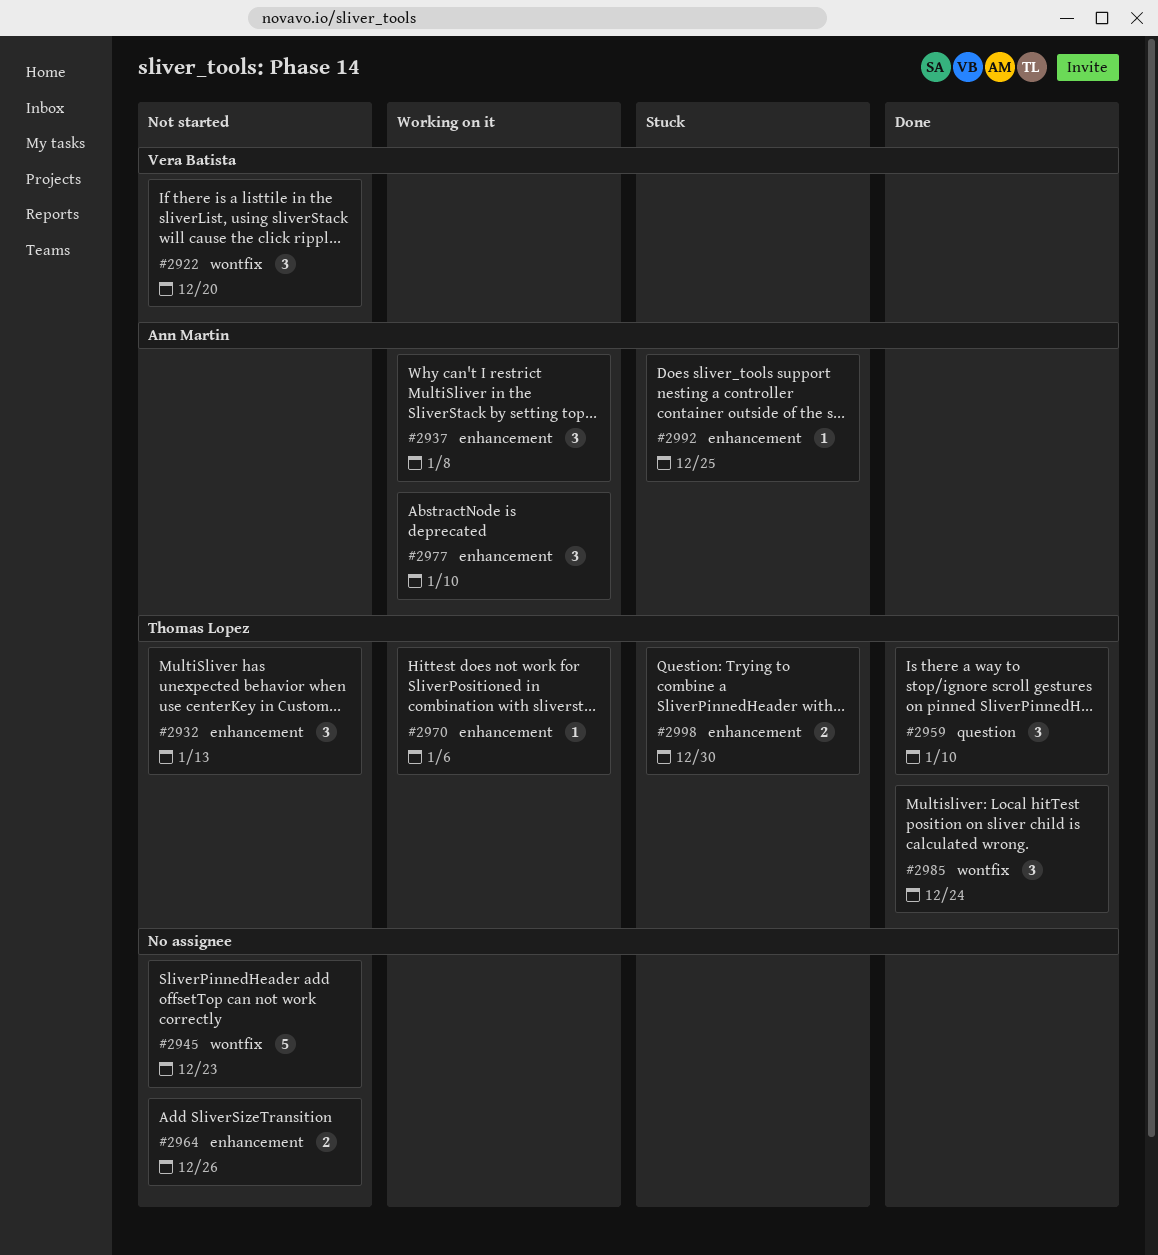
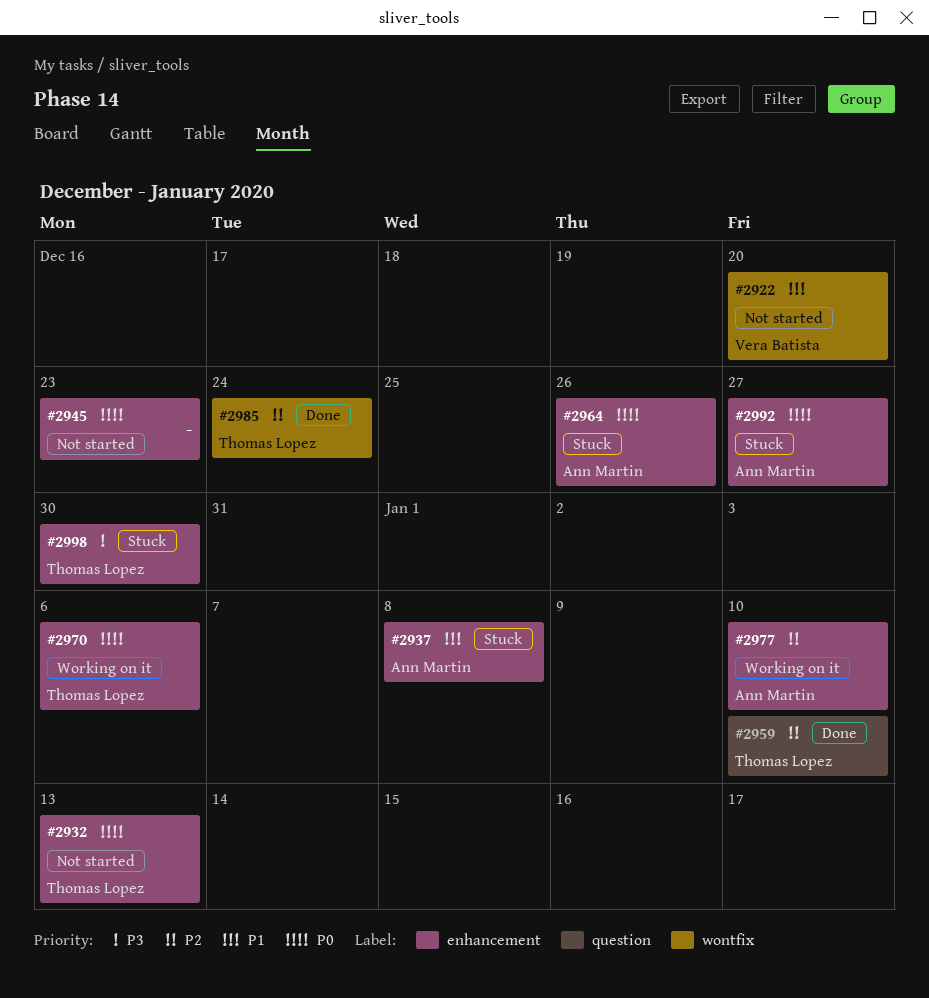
#2937, status: Working on it -> Stuck
#2945, label: wontfix -> enhancement
#2964, status: Not started -> Stuck
#2964, owner: none -> Ann Martin
#2992, due: Dec 25 -> Dec 27

